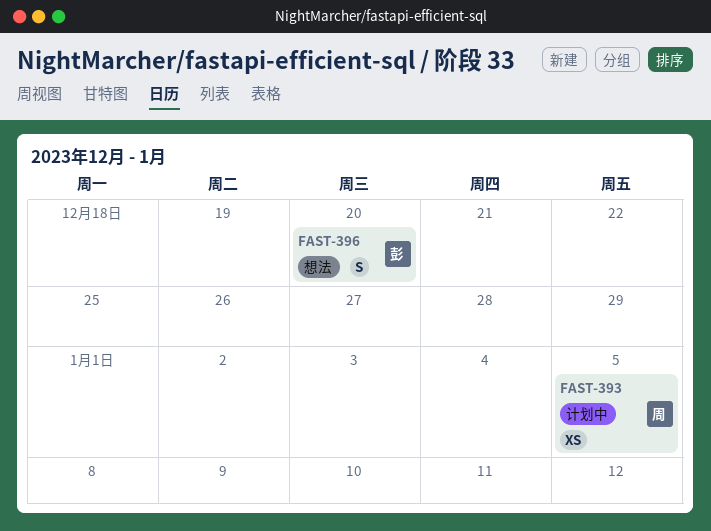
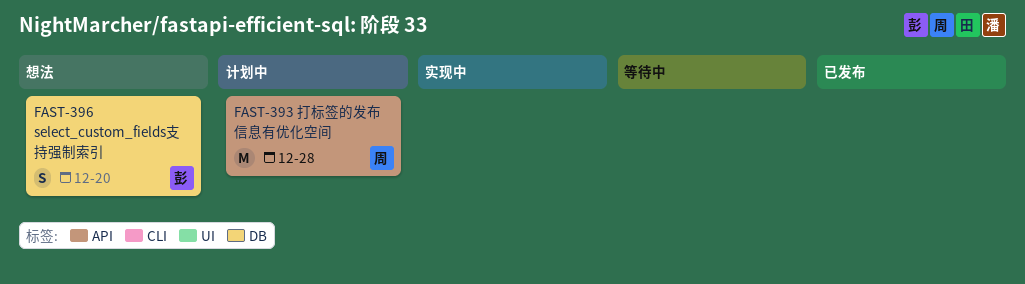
FAST-393, estimate: XS -> M
FAST-393, due: Jan 5 -> Dec 28

